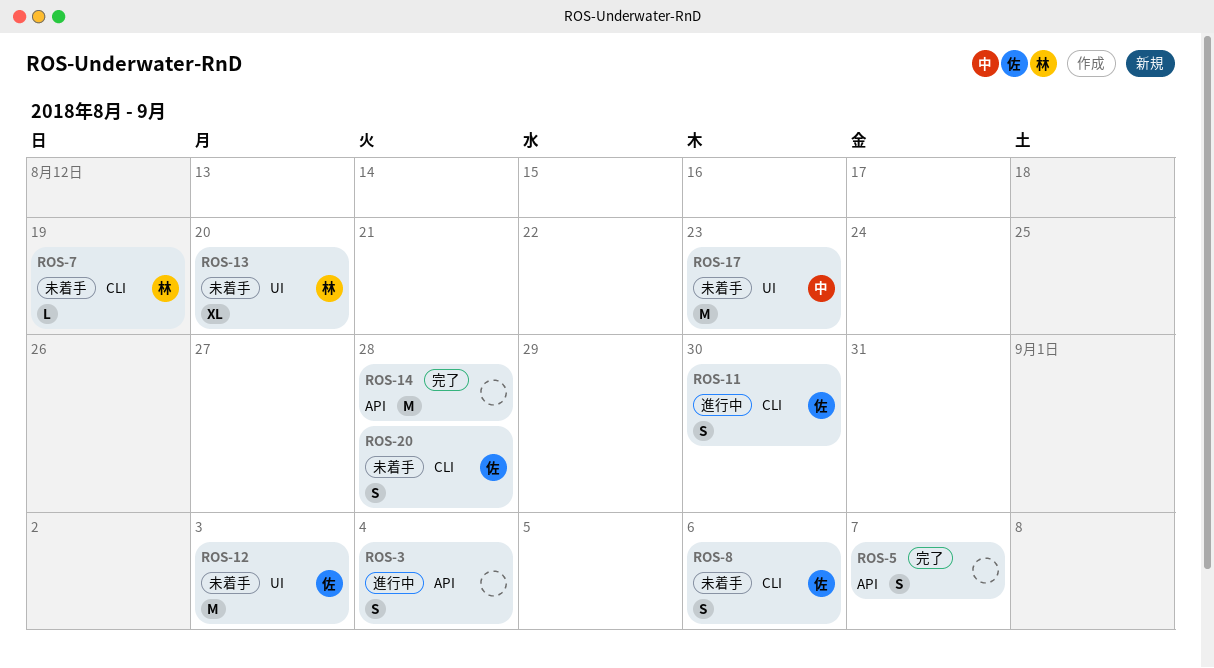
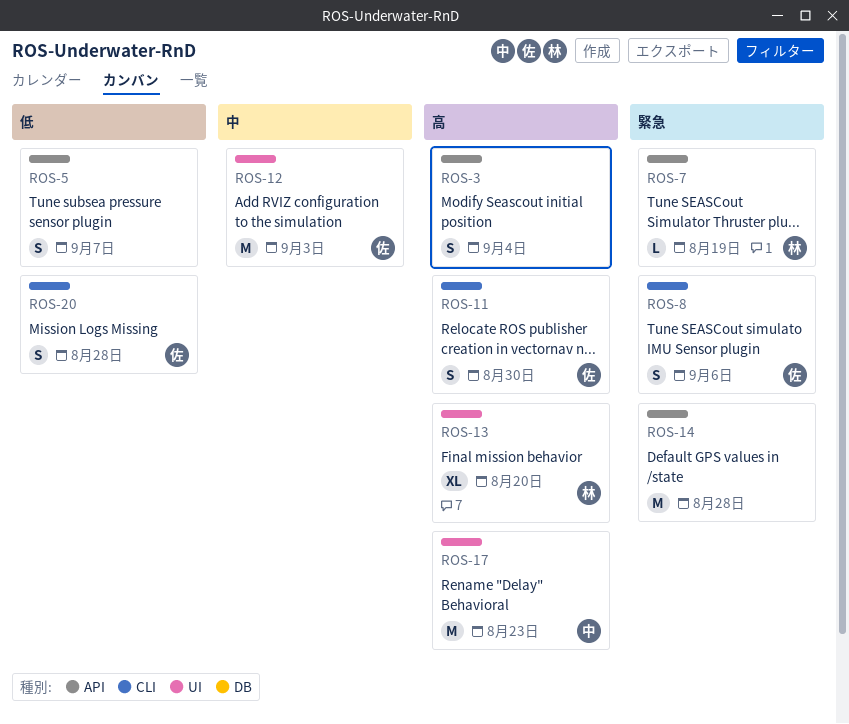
ROS-7, label: CLI -> API

